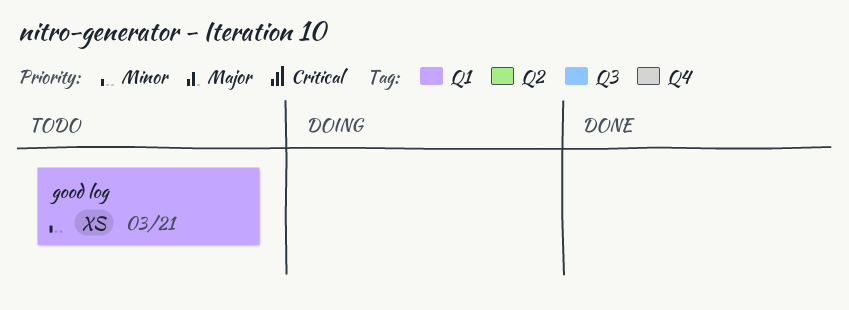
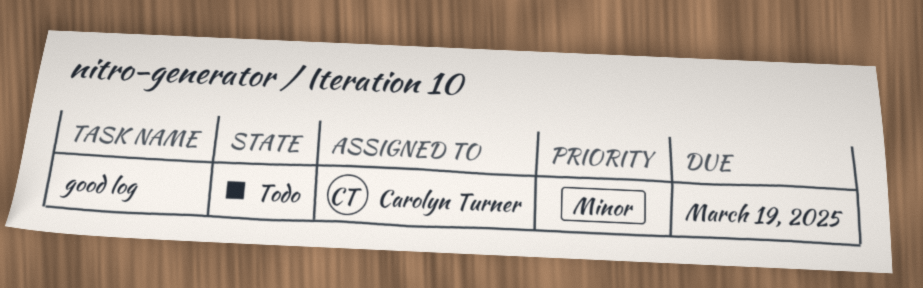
good log, due: Mar 21 -> Mar 19

